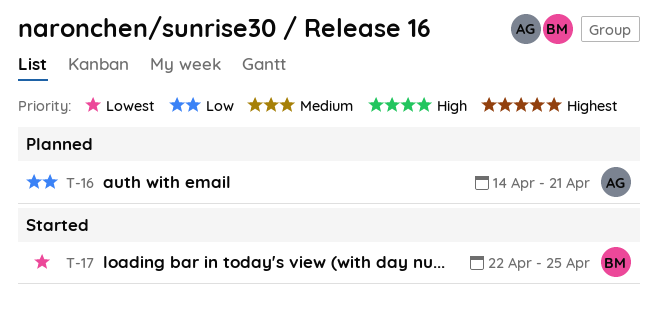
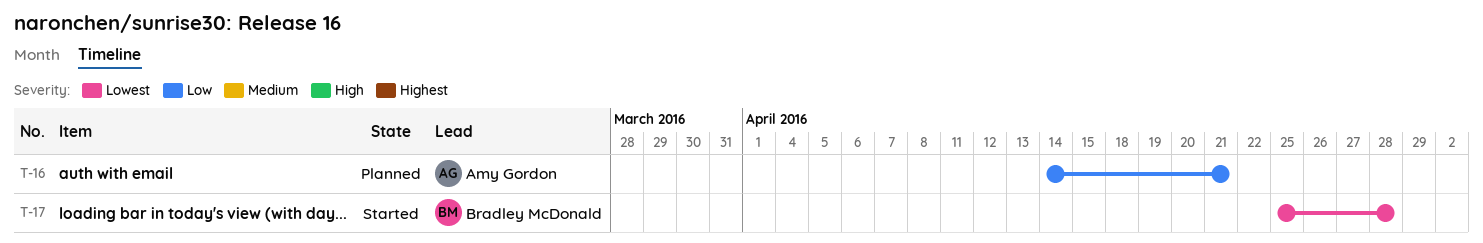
T-17, start: Apr 22 -> Apr 25
T-17, due: Apr 25 -> Apr 28

